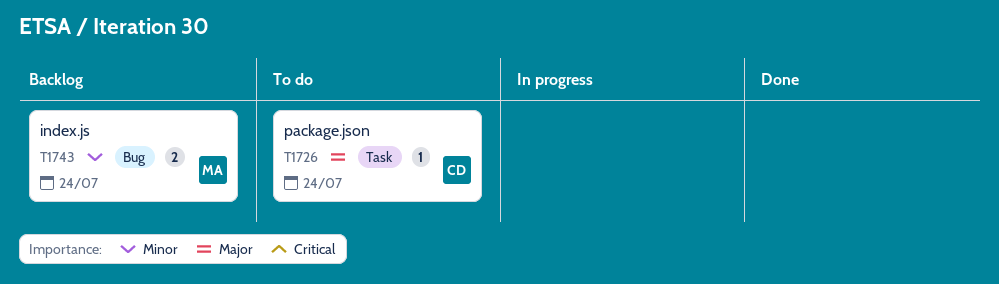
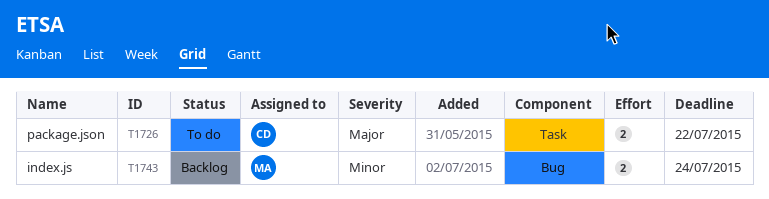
T1726, estimate: 1 -> 2
T1726, due: Jul 24 -> Jul 22

